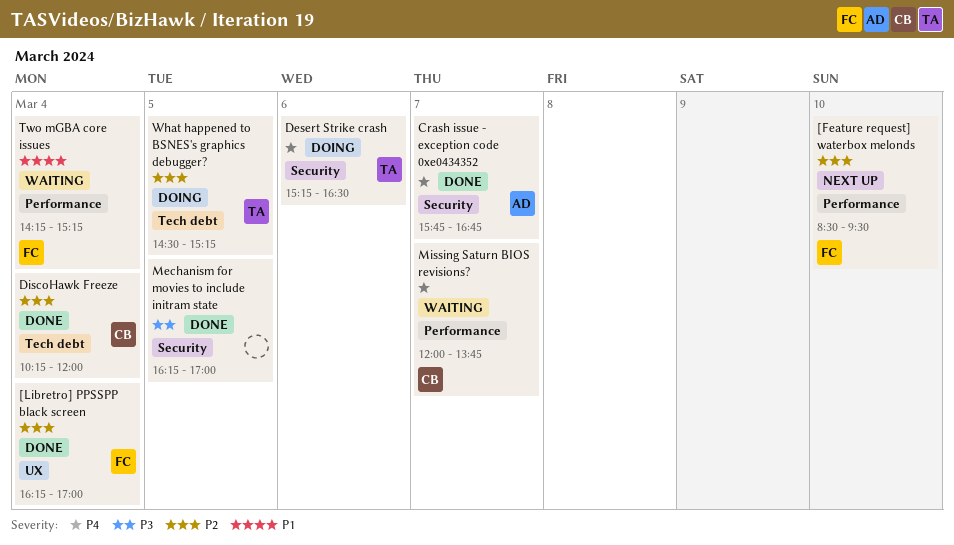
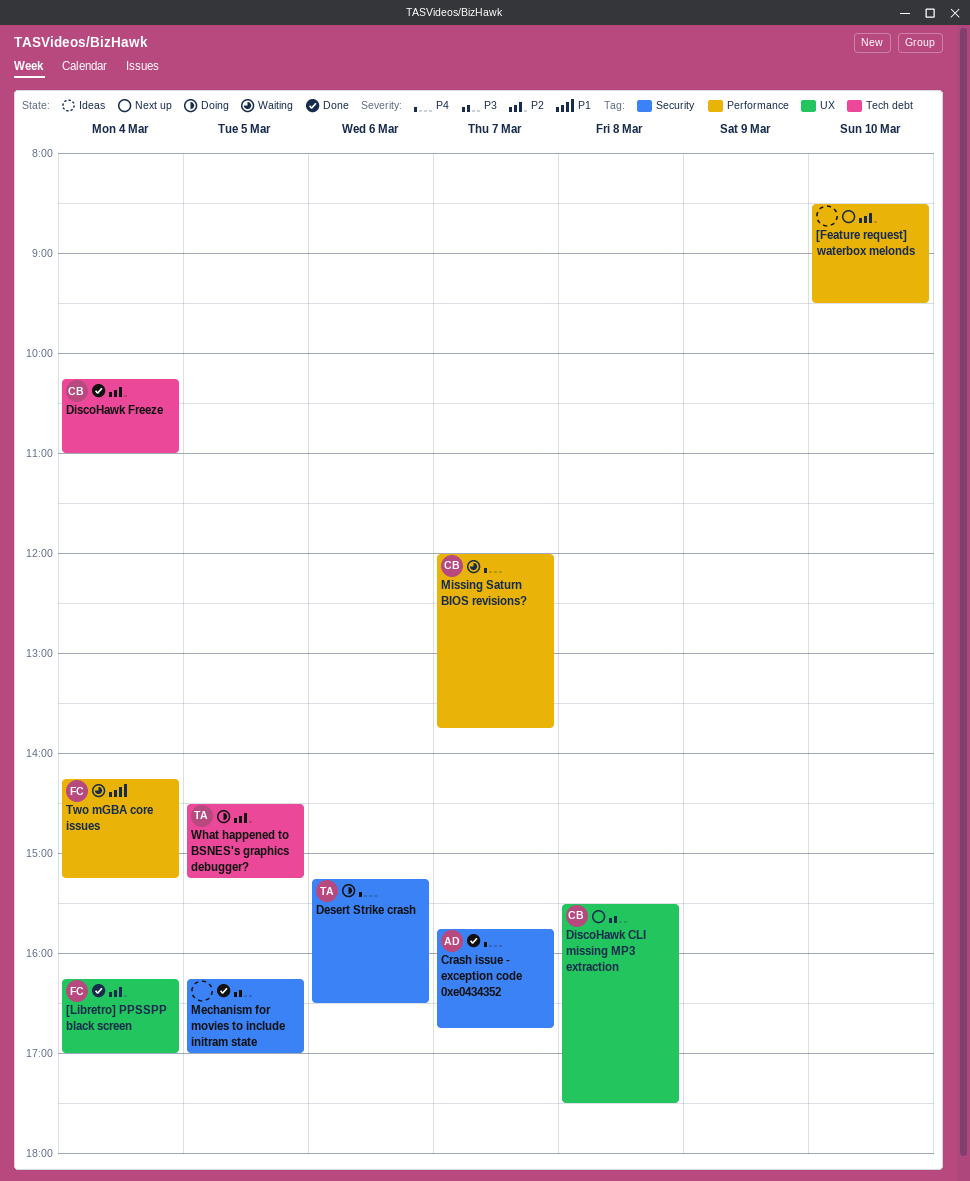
[Feature request] waterbox melonds, owner: FC -> none
DiscoHawk CLI missing MP3 extraction: none -> present
DiscoHawk Freeze, ends: 12:00 -> 11:00

